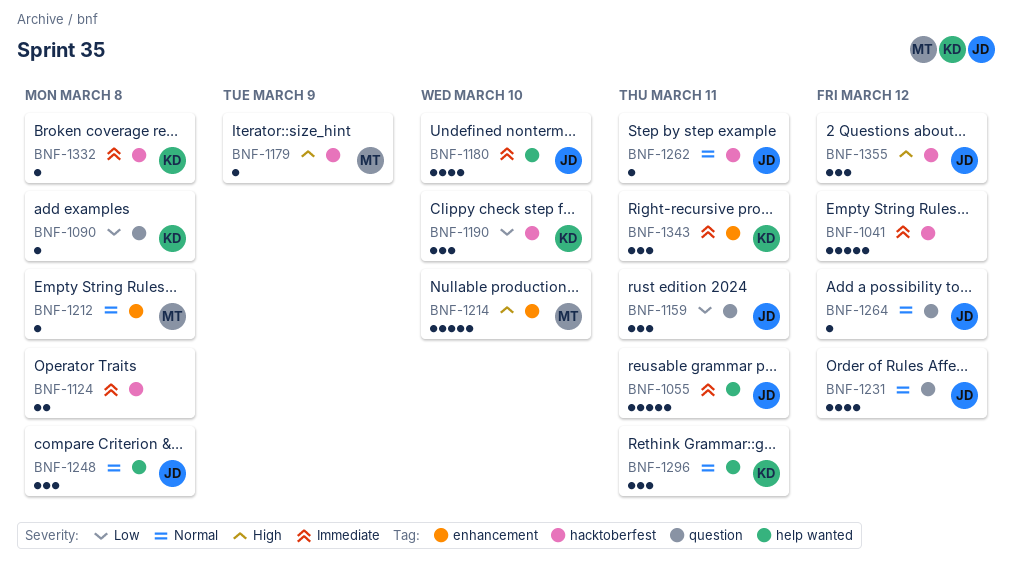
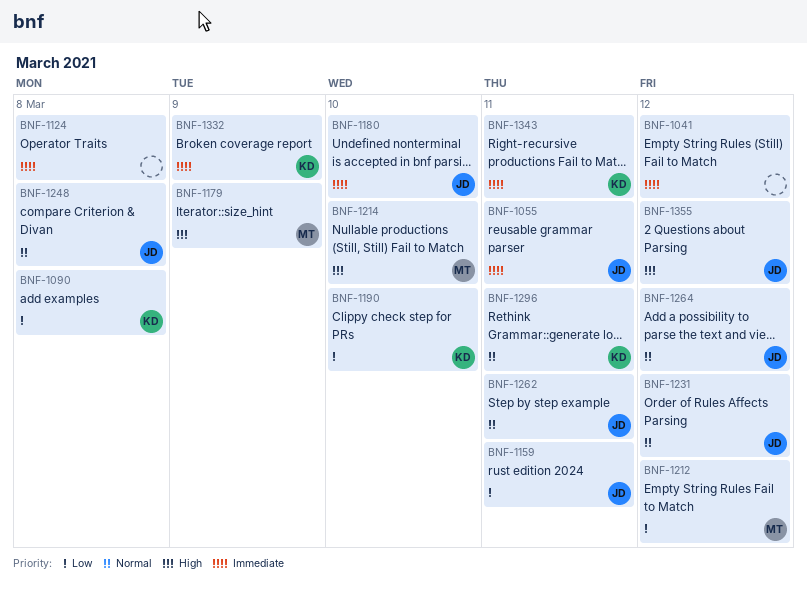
BNF-1212, priority: Normal -> Low
BNF-1212, due: Mar 8 -> Mar 12
BNF-1332, due: Mar 8 -> Mar 9

